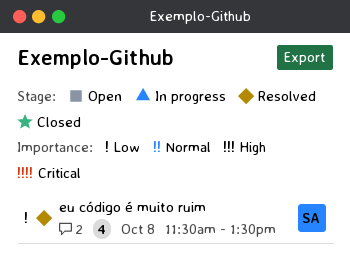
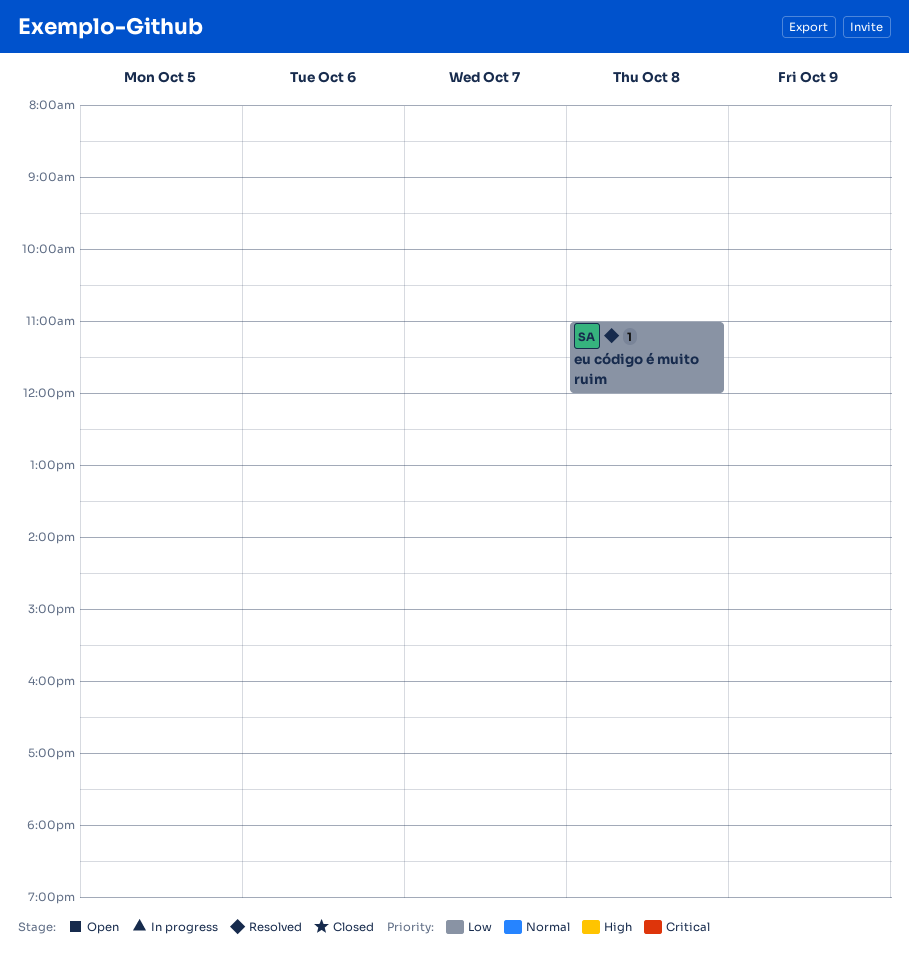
eu código é muito ruim, estimate: 4 -> 1
eu código é muito ruim, begins: 11:30 -> 11:00
eu código é muito ruim, ends: 13:30 -> 12:00

